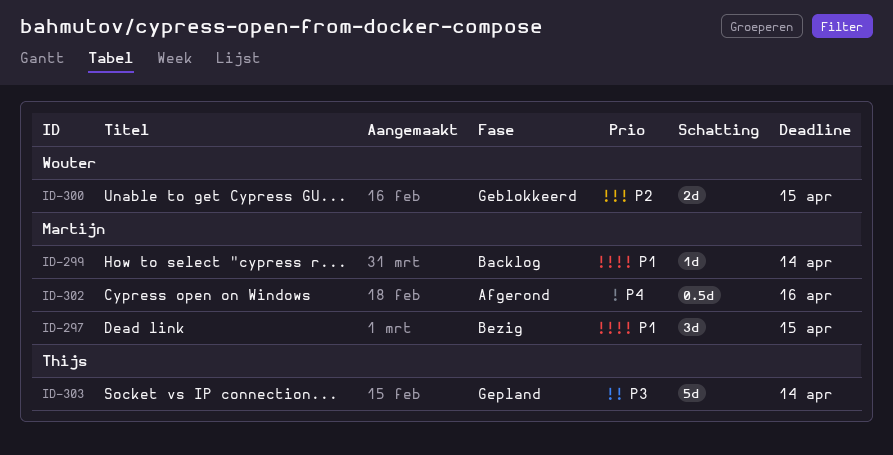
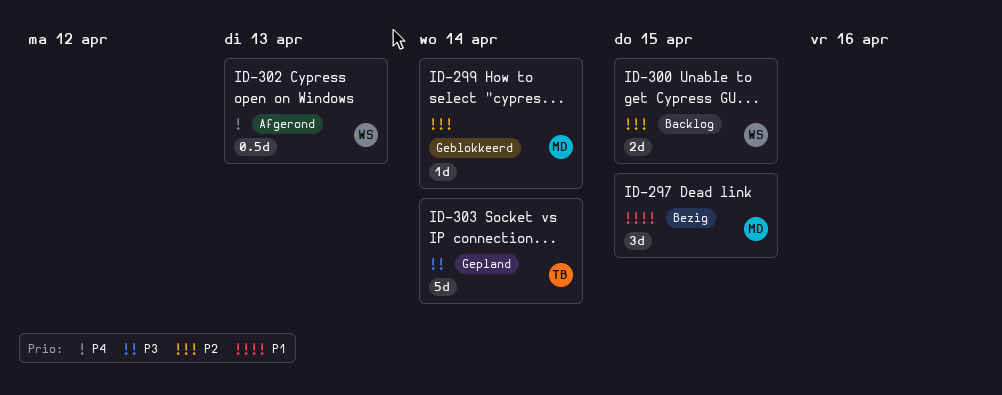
ID-299, status: Backlog -> Geblokkeerd
ID-299, priority: P1 -> P2
ID-300, status: Geblokkeerd -> Backlog
ID-302, owner: Martijn -> Wouter
ID-302, due: Apr 16 -> Apr 13

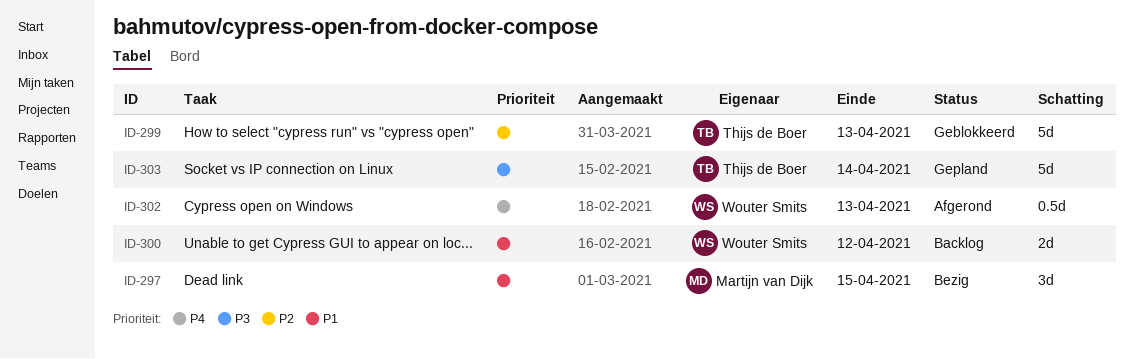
ID-299, owner: Martijn van Dijk -> Thijs de Boer
ID-299, estimate: 1d -> 5d
ID-299, due: Apr 14 -> Apr 13
ID-300, priority: P2 -> P1
ID-300, due: Apr 15 -> Apr 12

